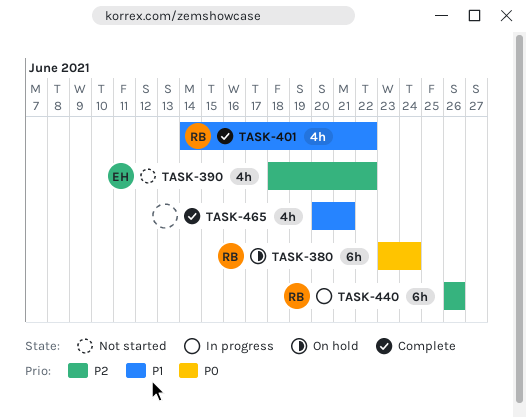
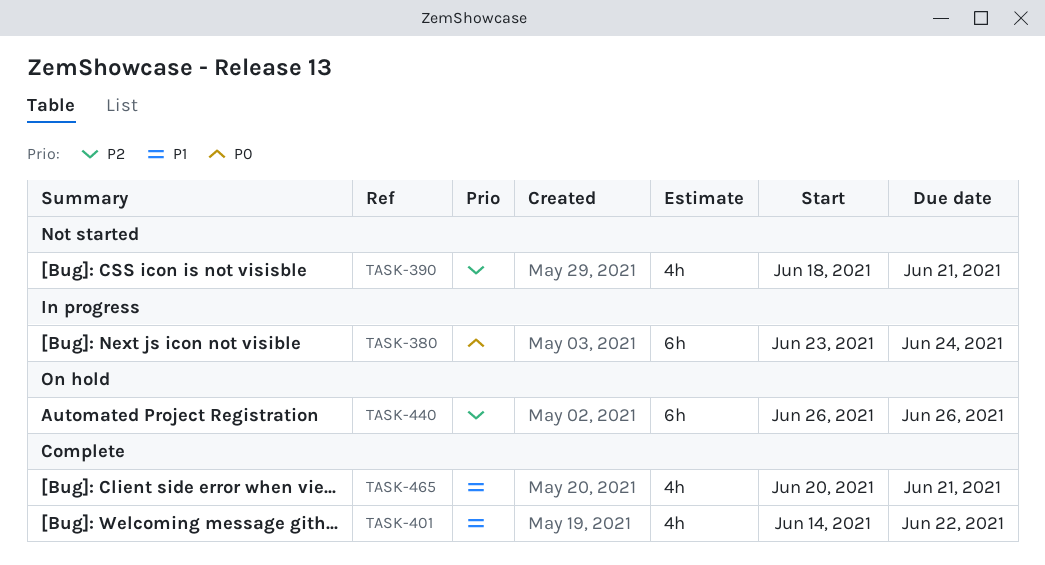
TASK-380, status: On hold -> In progress
TASK-390, due: Jun 22 -> Jun 21
TASK-440, status: In progress -> On hold

